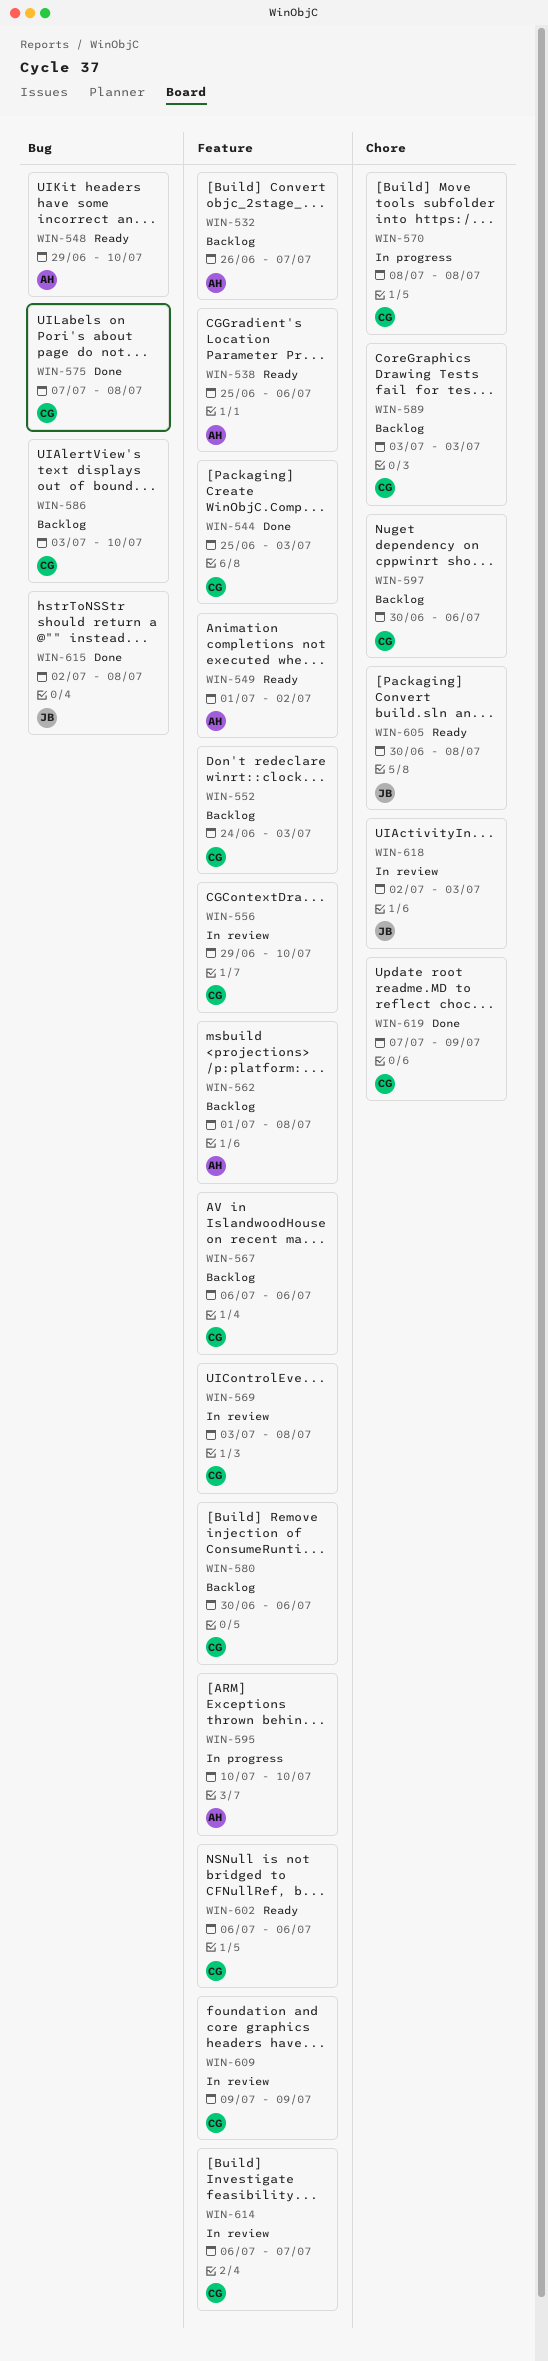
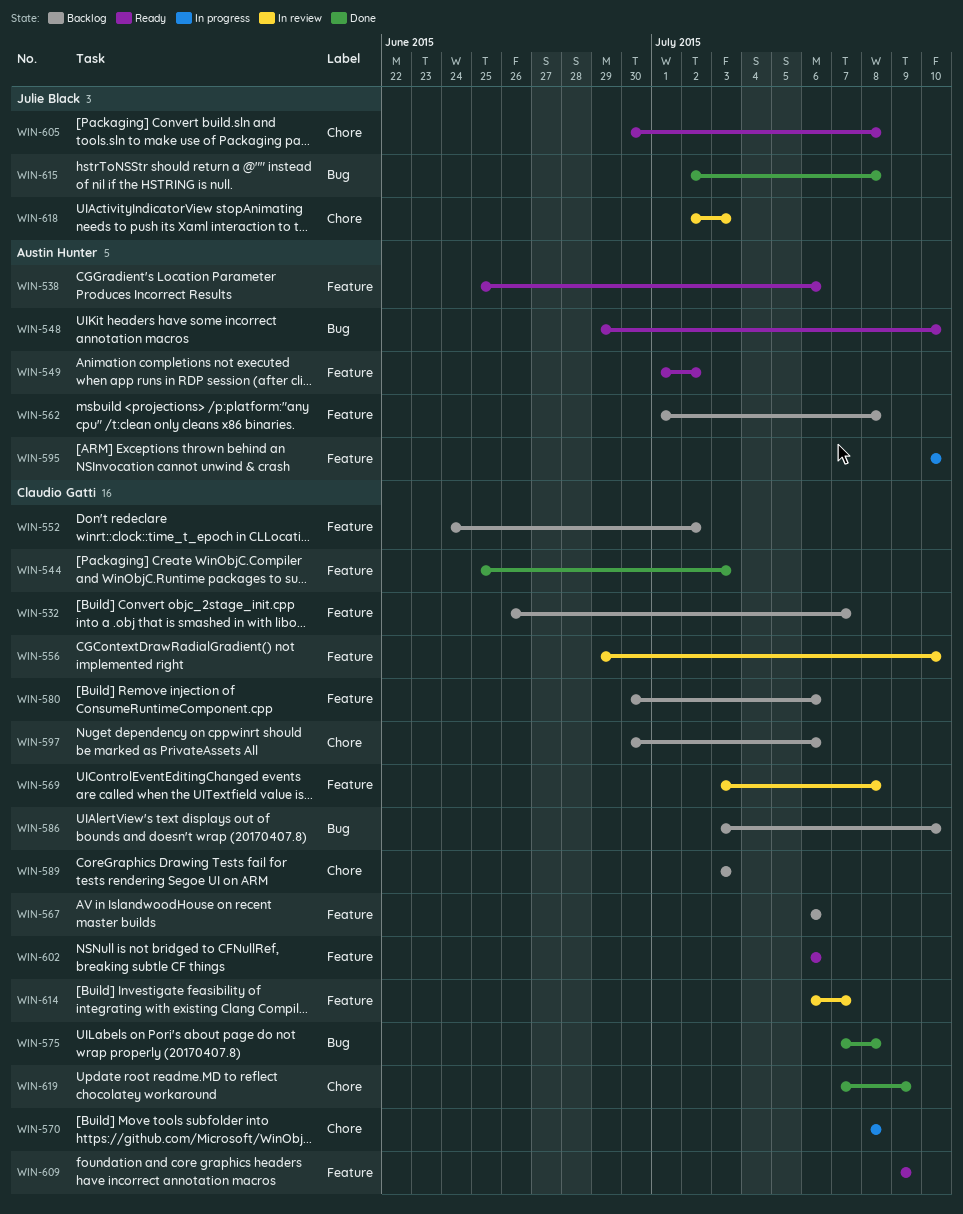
WIN-532, owner: Austin Hunter -> Claudio Gatti
WIN-552, due: Jul 3 -> Jul 2
WIN-609, status: In review -> Ready

